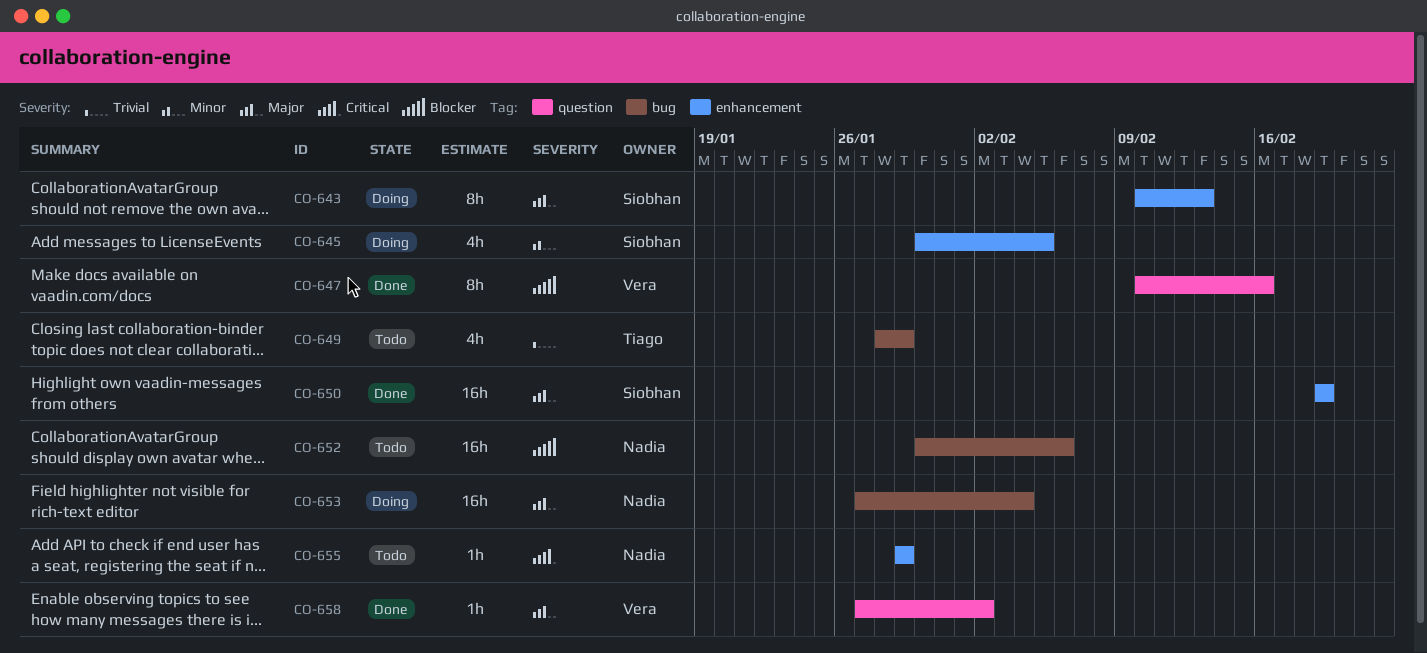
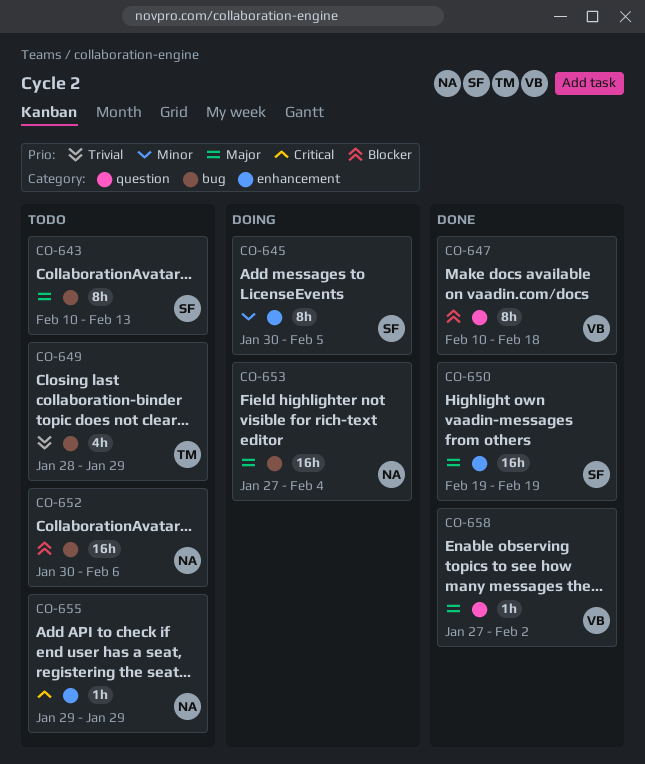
CO-643, status: Doing -> Todo
CO-643, label: enhancement -> bug
CO-645, estimate: 4h -> 8h
CO-647, due: Feb 16 -> Feb 18

